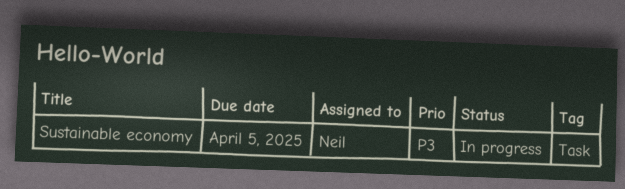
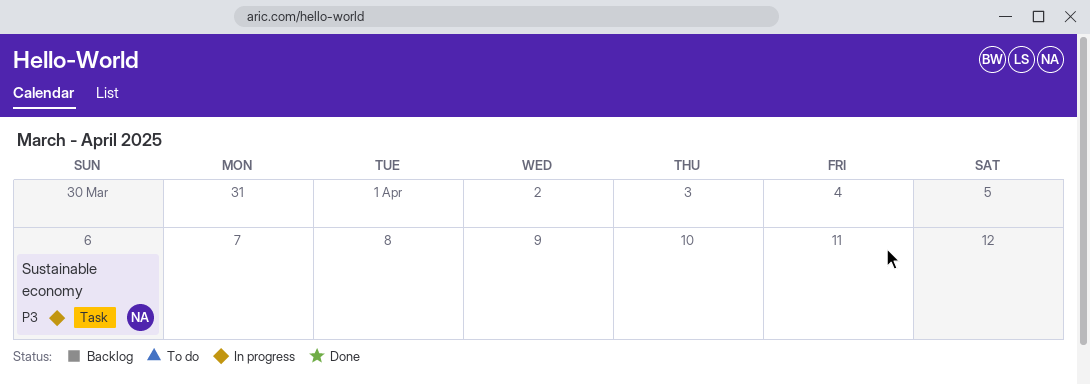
Sustainable economy, due: Apr 5 -> Apr 6

